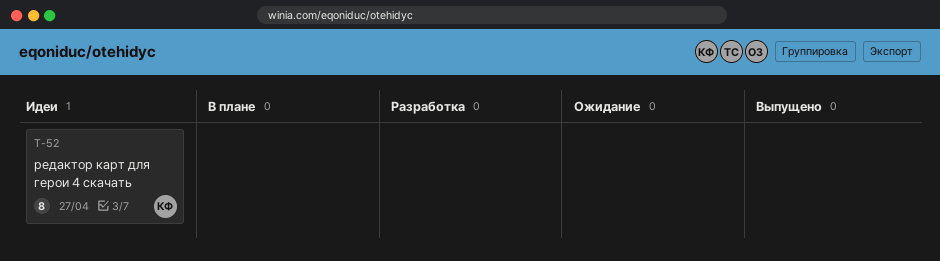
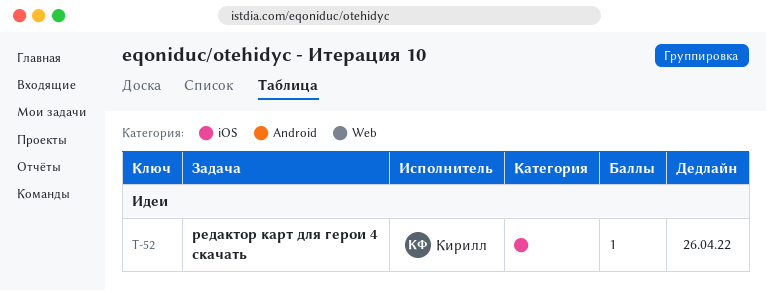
T-52, estimate: 8 -> 1
T-52, due: Apr 27 -> Apr 26

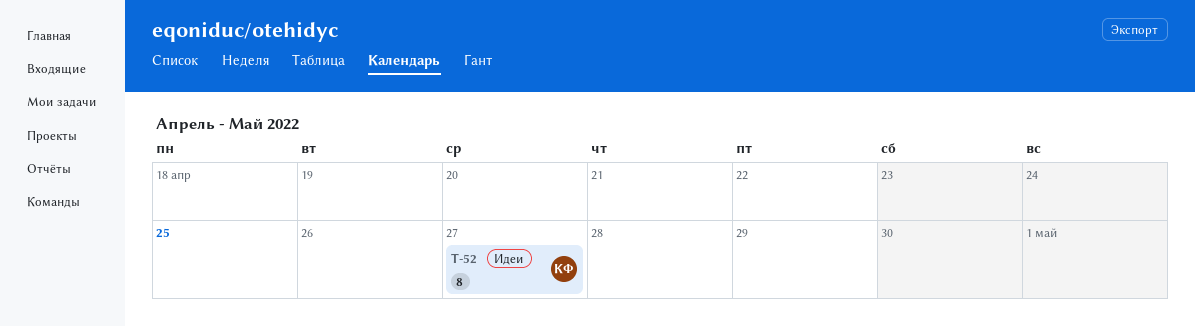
T-52, estimate: 1 -> 8
T-52, due: Apr 26 -> Apr 27

